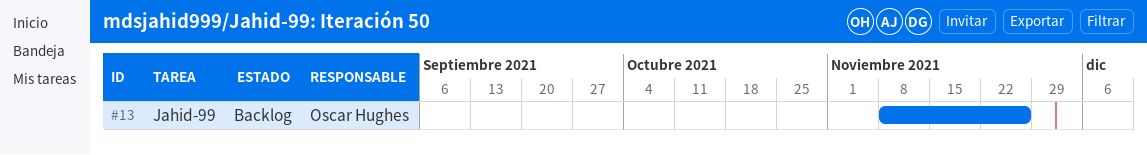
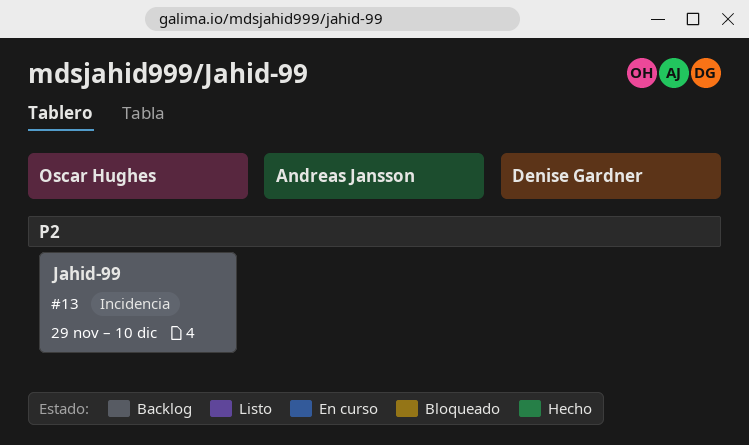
#13, start: Nov 8 -> Nov 29
#13, due: Nov 26 -> Dec 10

